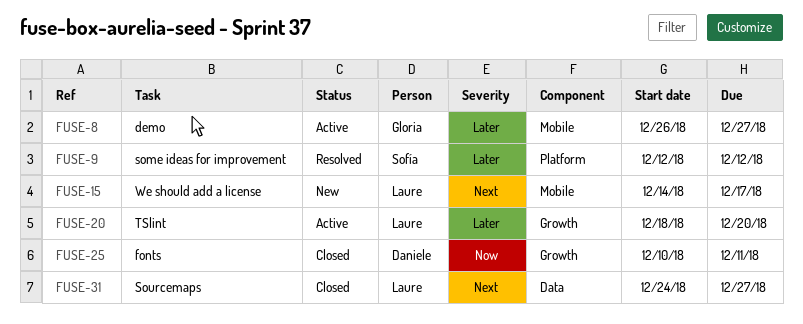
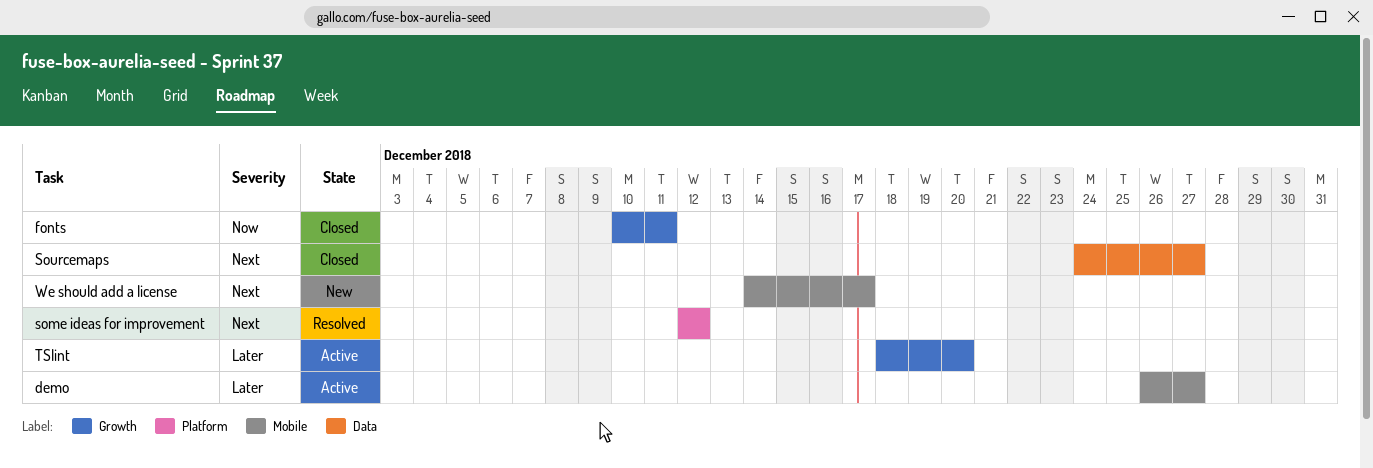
some ideas for improvement, priority: Later -> Next

